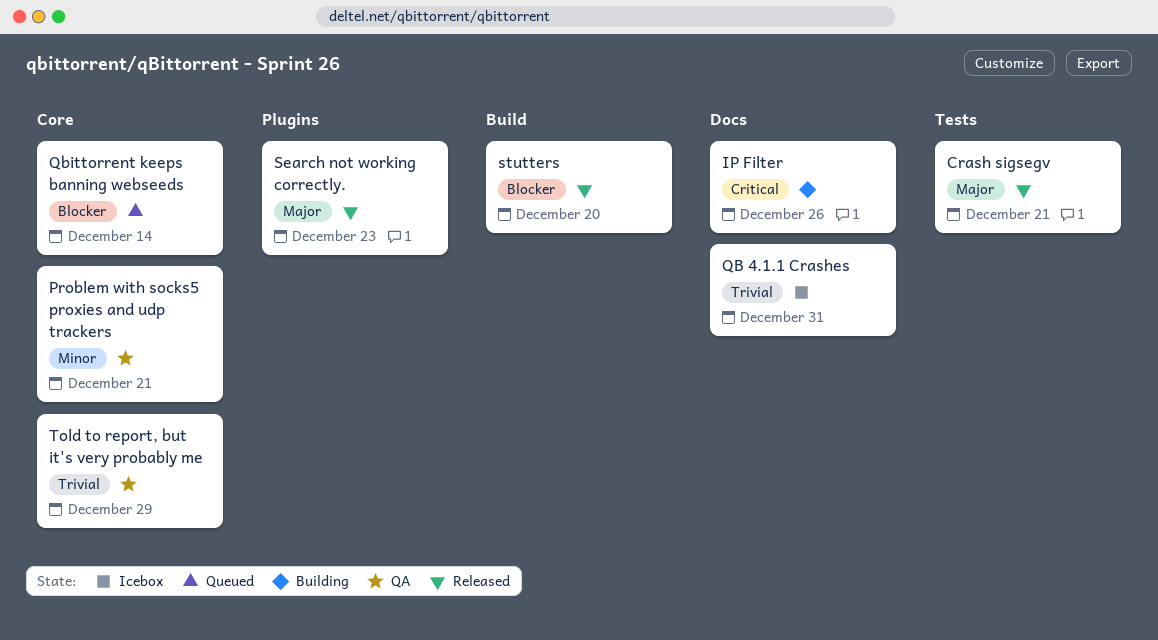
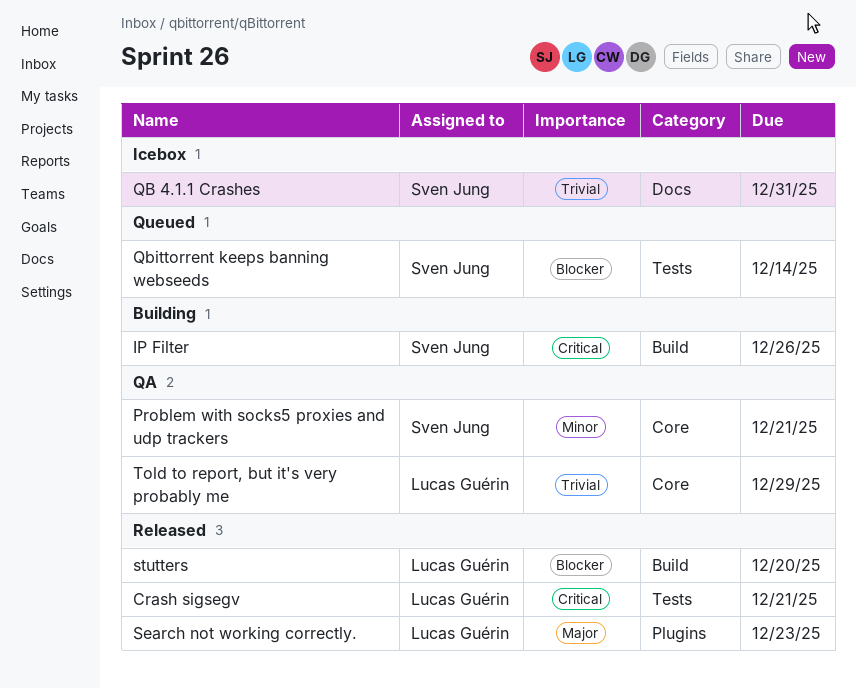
Crash sigsegv, priority: Major -> Critical
IP Filter, label: Docs -> Build
Qbittorrent keeps banning webseeds, label: Core -> Tests

